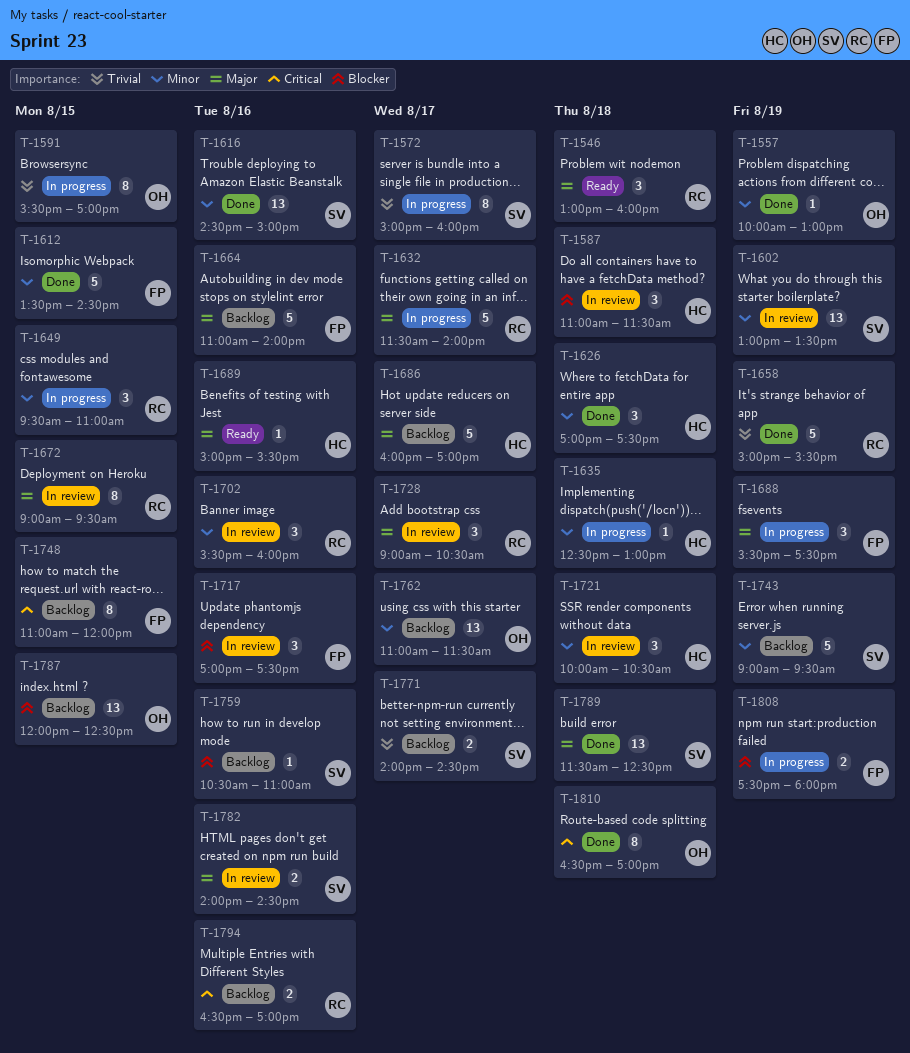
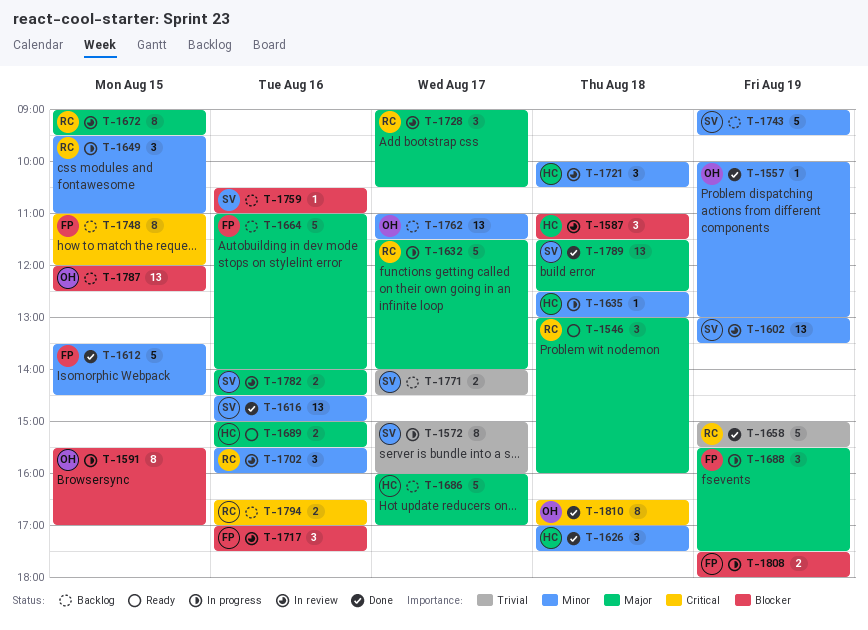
T-1591, priority: Trivial -> Blocker
T-1689, estimate: 1 -> 2

